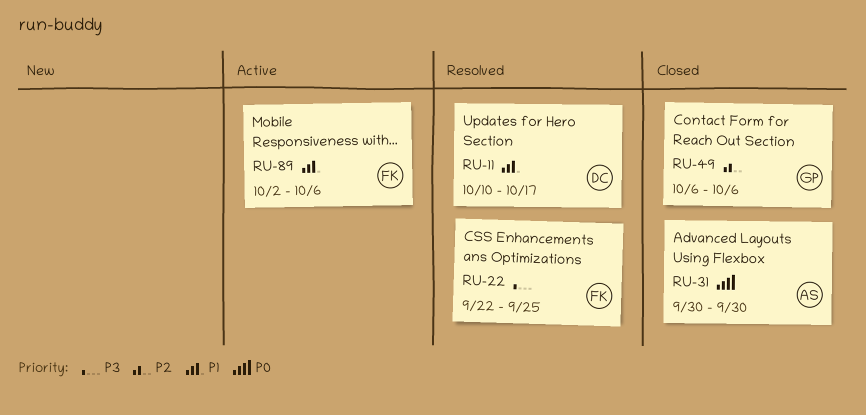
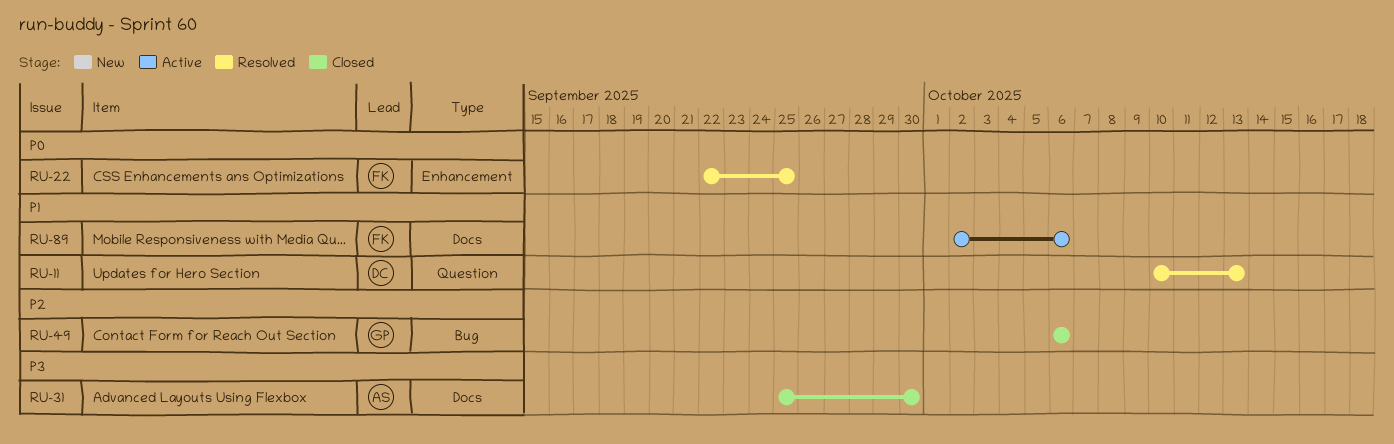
RU-11, due: Oct 17 -> Oct 13
RU-22, priority: P3 -> P0
RU-31, priority: P0 -> P3
RU-31, start: Sep 30 -> Sep 25

